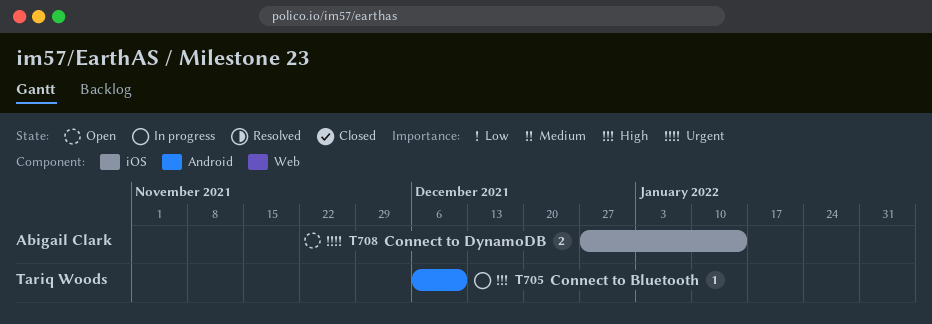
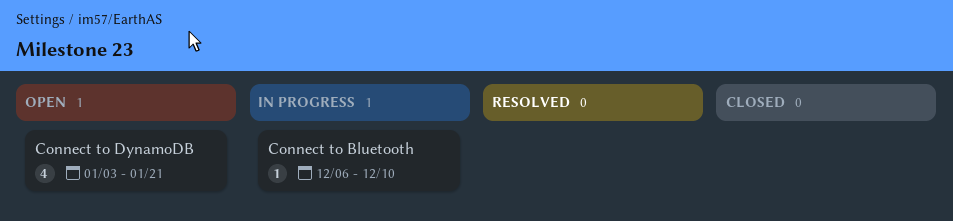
Connect to DynamoDB, estimate: 2 -> 4
Connect to DynamoDB, start: Dec 27 -> Jan 3
Connect to DynamoDB, due: Jan 14 -> Jan 21

